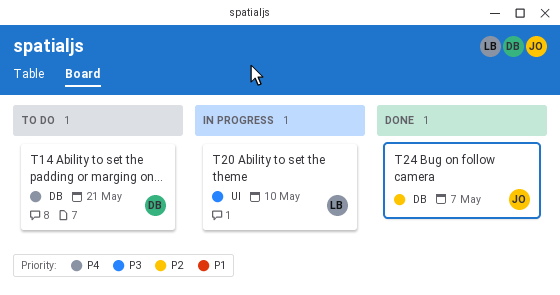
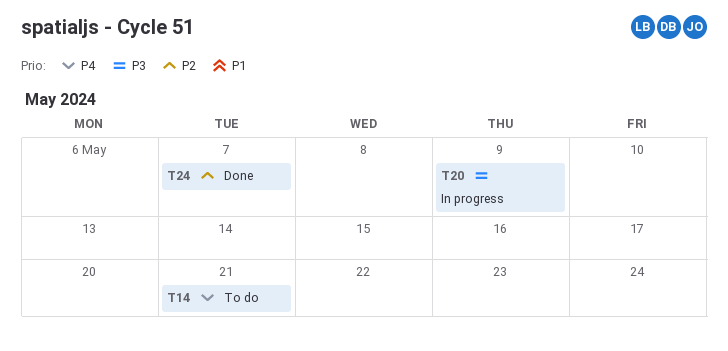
T20, due: May 10 -> May 9

